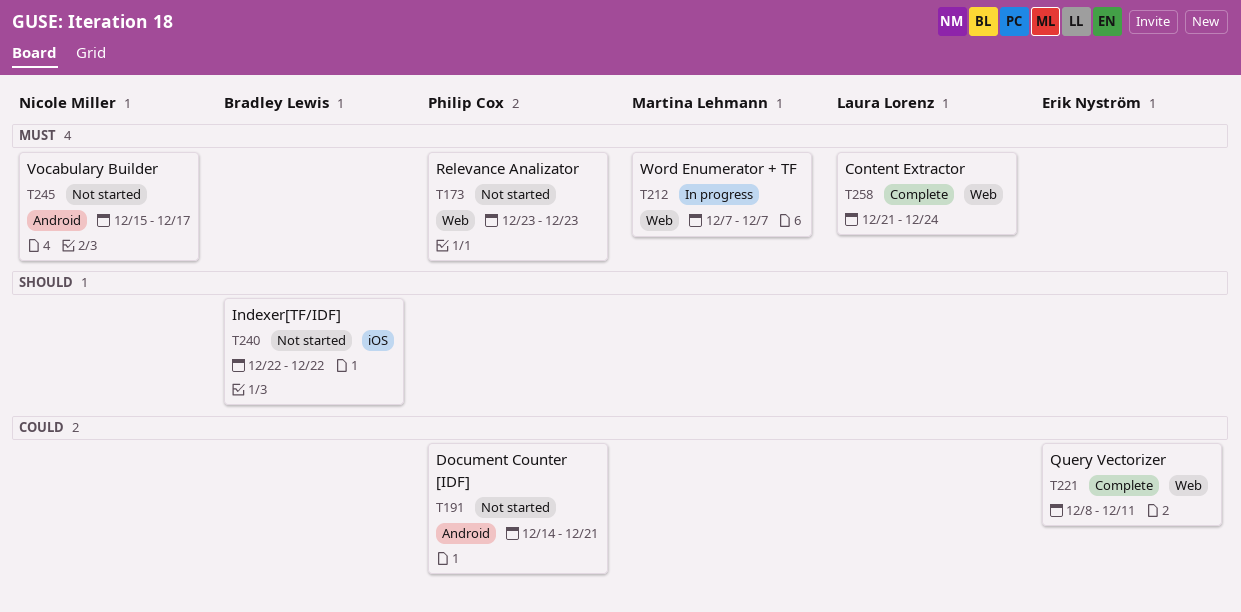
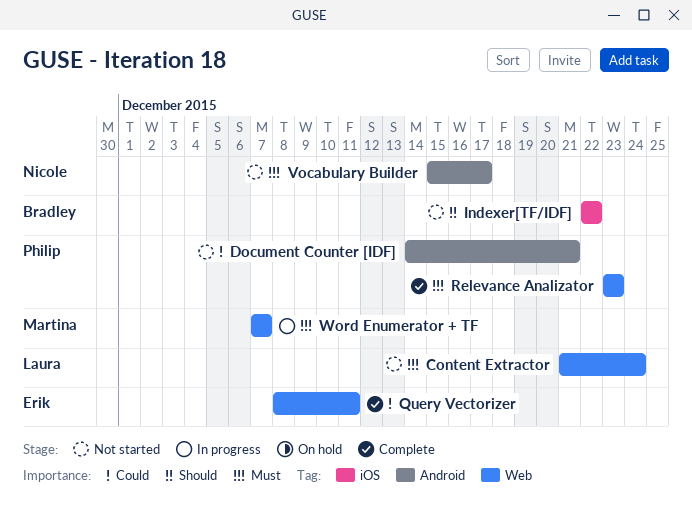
Content Extractor, status: Complete -> Not started
Relevance Analizator, status: Not started -> Complete

